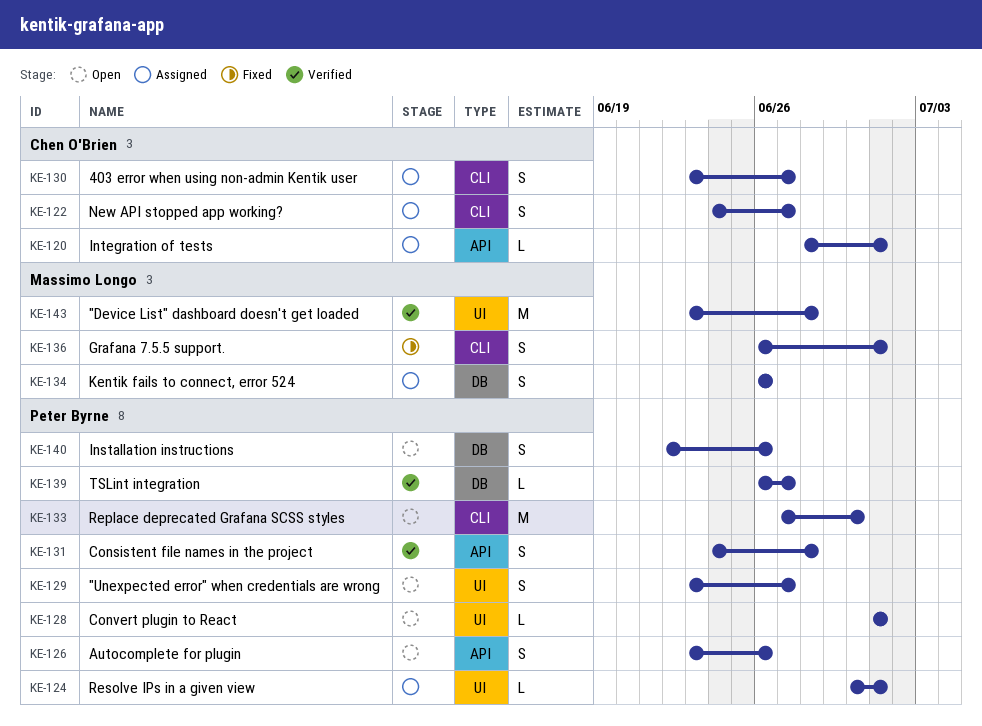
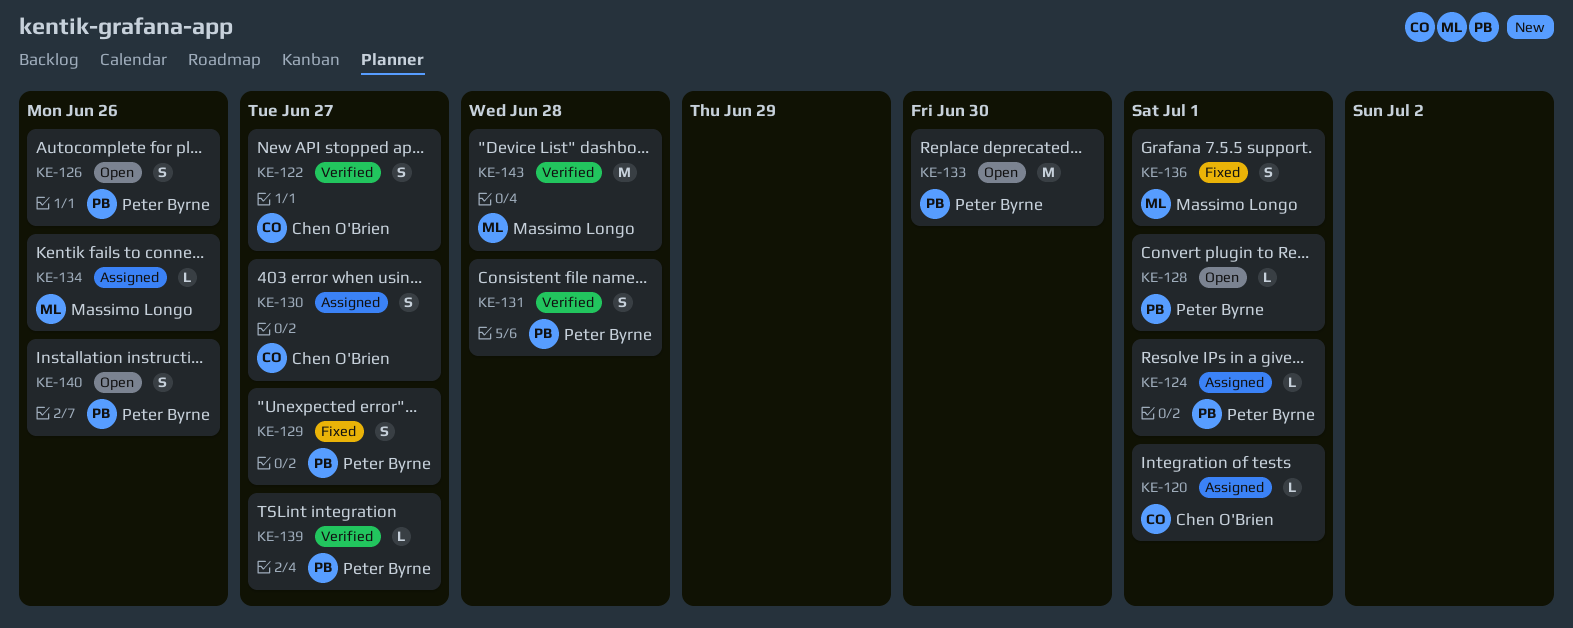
KE-122, status: Assigned -> Verified
KE-129, status: Open -> Fixed
KE-134, estimate: S -> L

